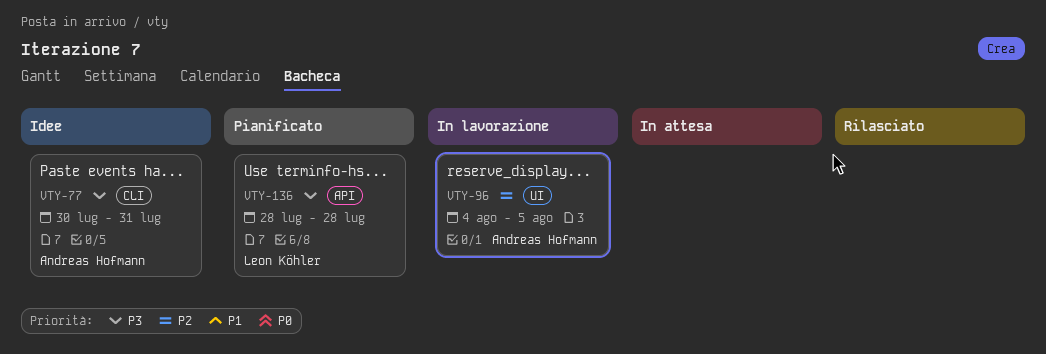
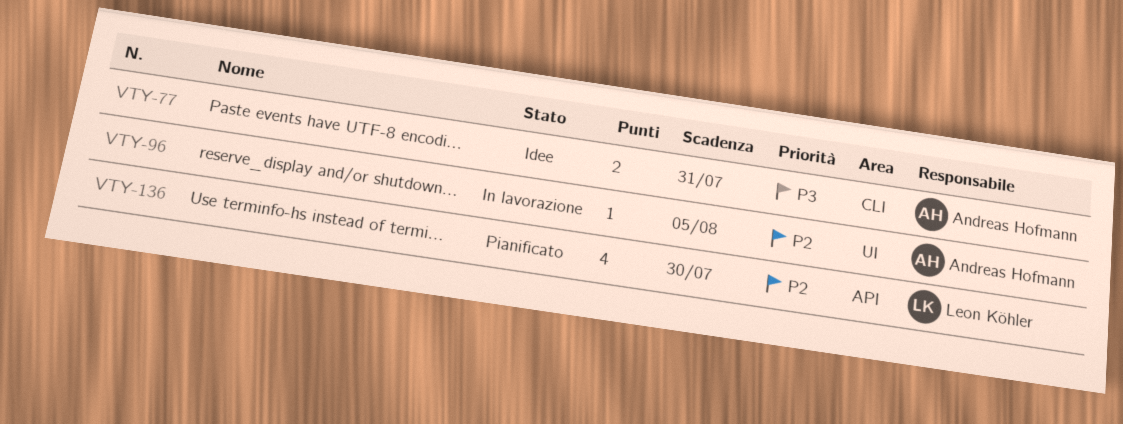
VTY-136, priority: P3 -> P2
VTY-136, due: Jul 28 -> Jul 30

